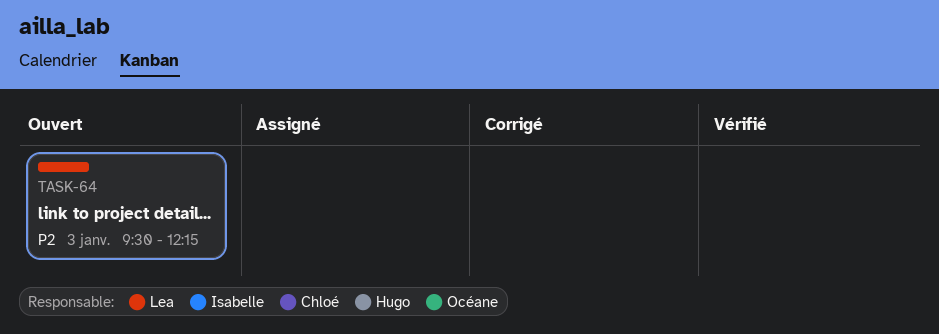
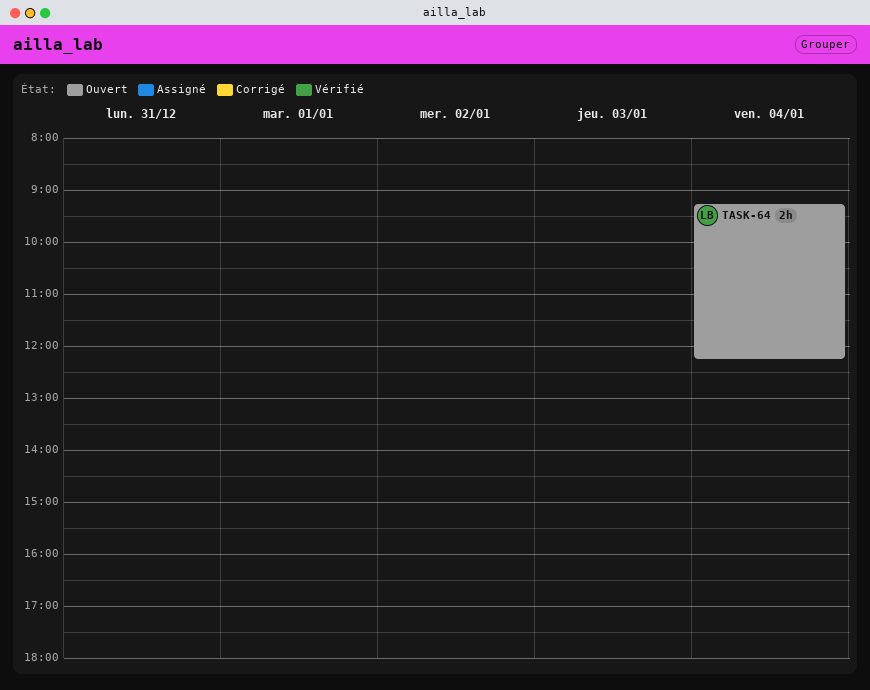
TASK-64, day: Jan 3 -> Jan 4
TASK-64, begins: 09:30 -> 09:15

